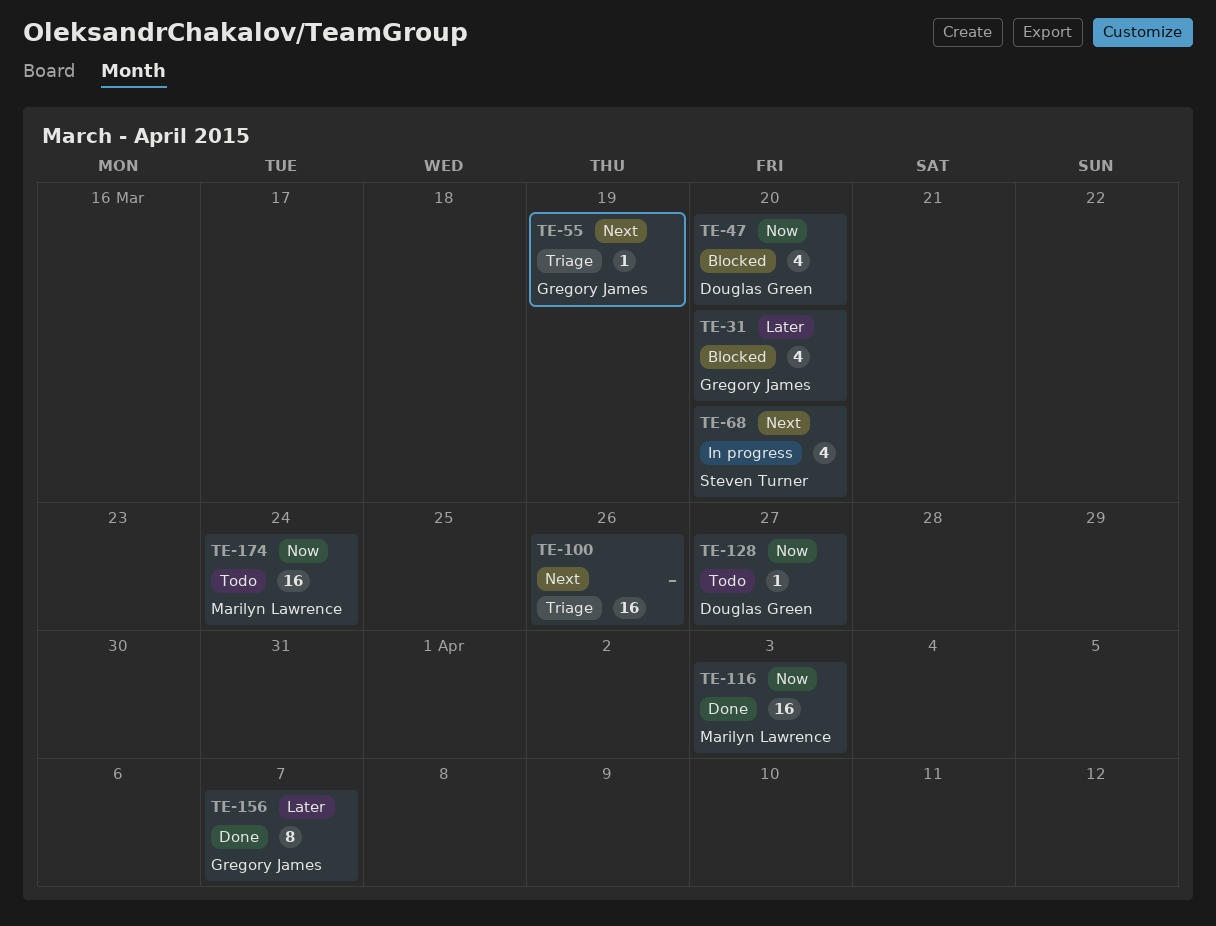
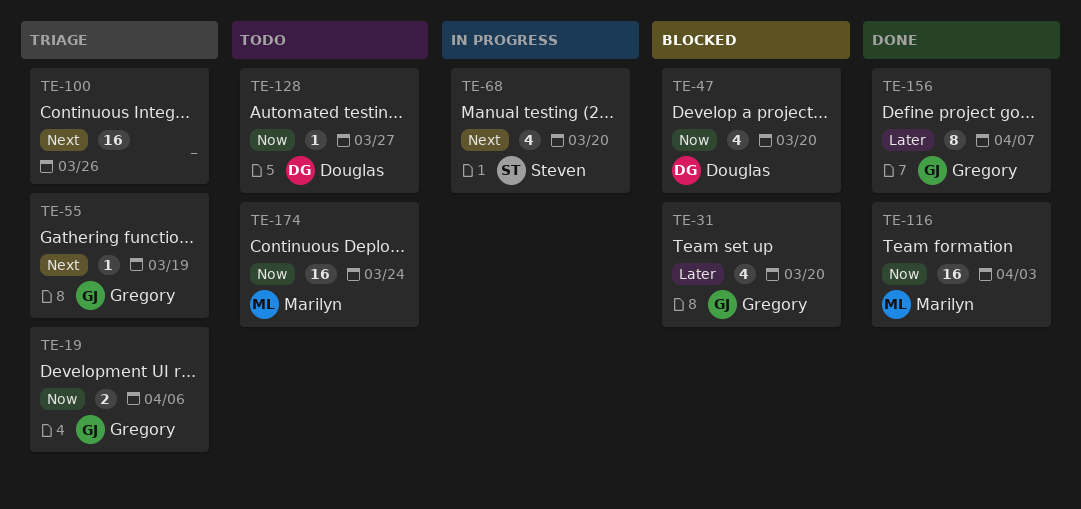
TE-19: none -> present

